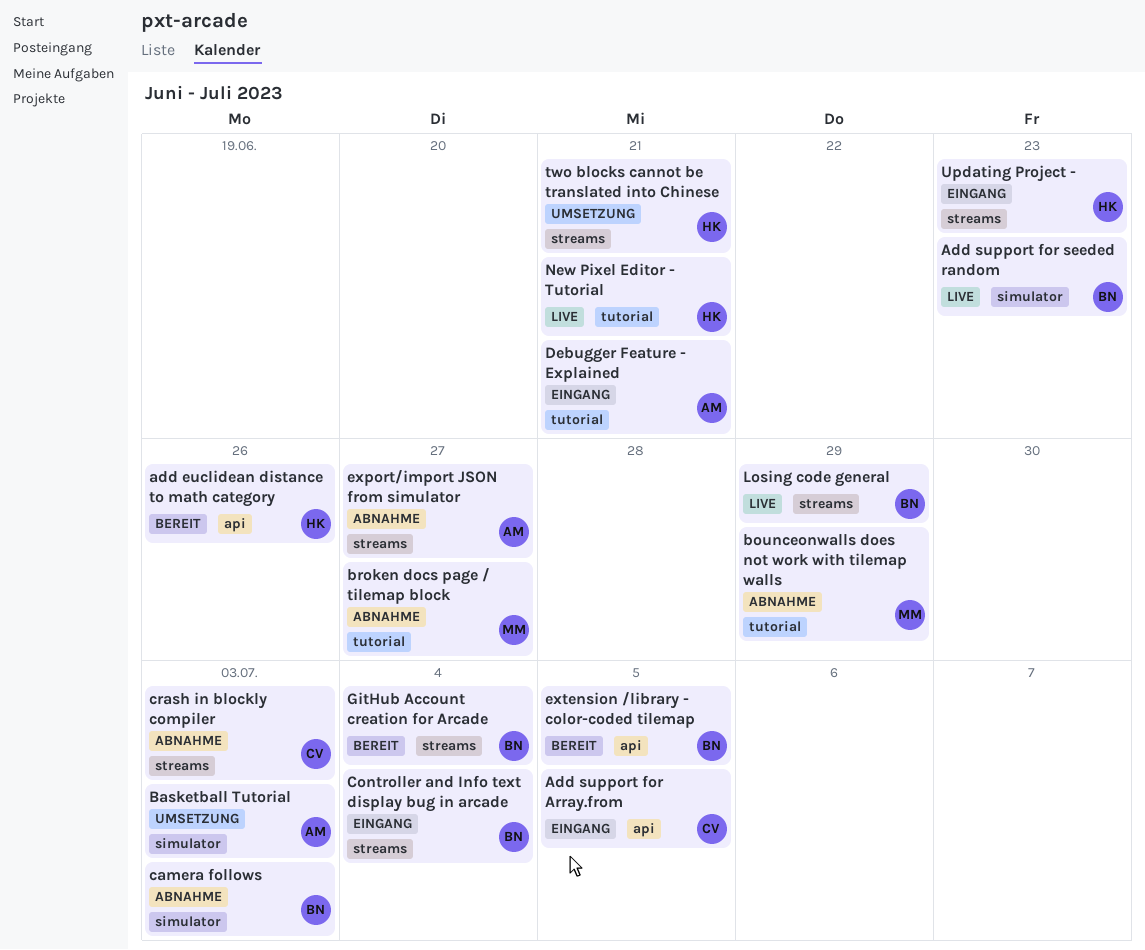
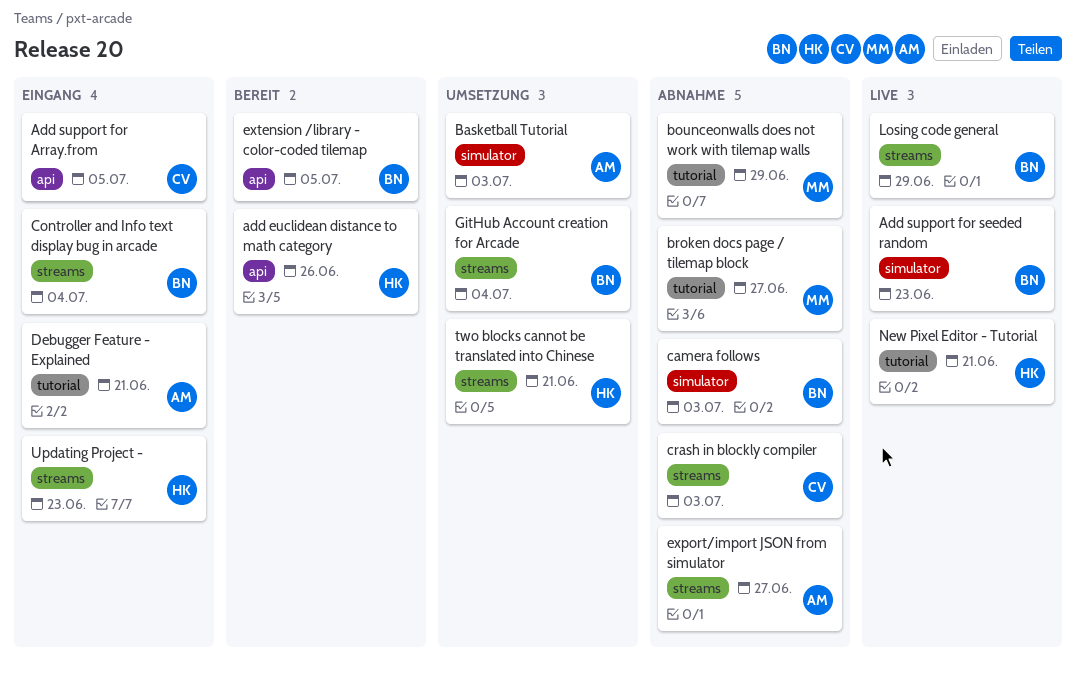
GitHub Account creation for Arcade, status: Bereit -> Umsetzung

